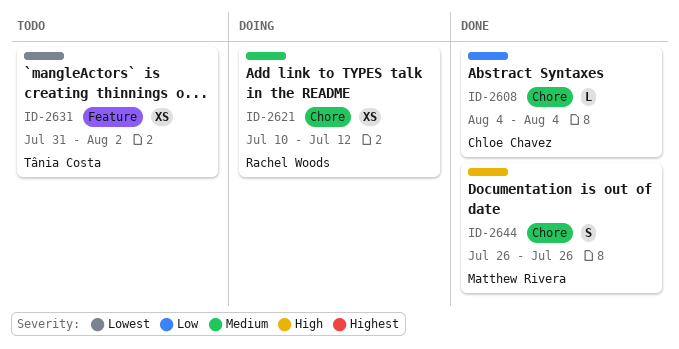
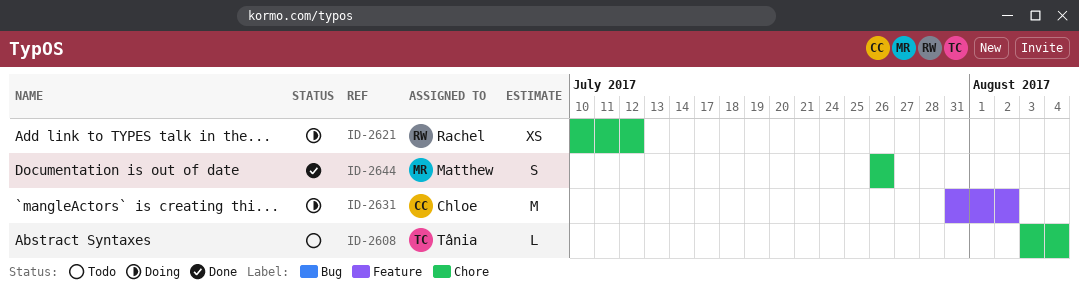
ID-2608, status: Done -> Todo
ID-2608, owner: Chloe Chavez -> Tânia Costa
ID-2608, start: Aug 4 -> Aug 3
ID-2631, status: Todo -> Doing
ID-2631, owner: Tânia Costa -> Chloe Chavez
ID-2631, estimate: XS -> M

